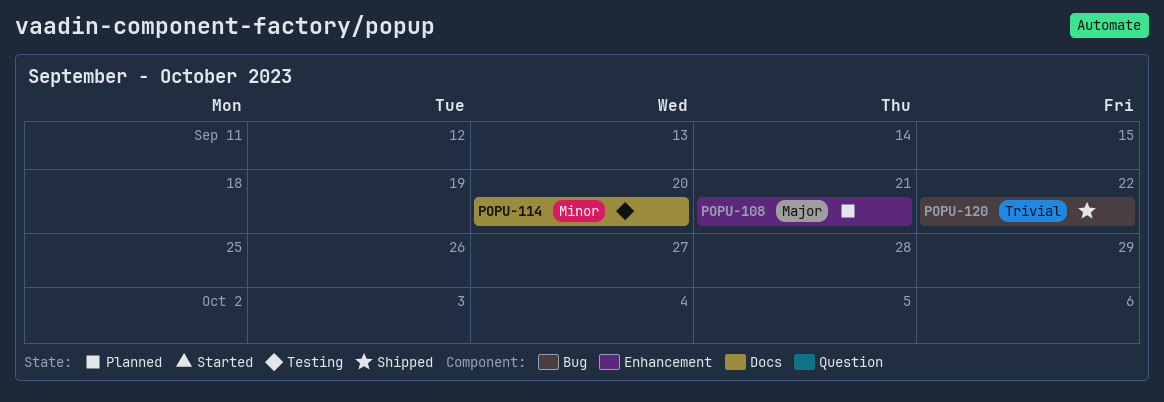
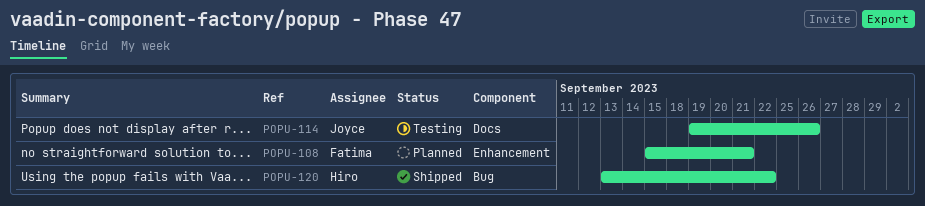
POPU-114, due: Sep 20 -> Sep 26

